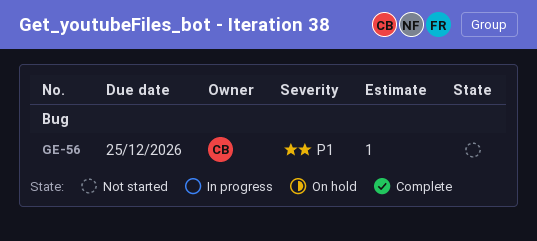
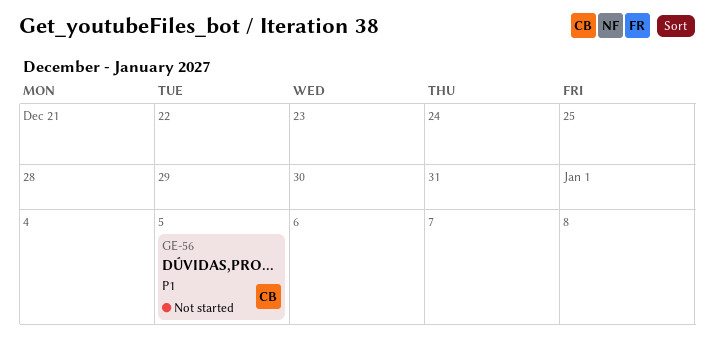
GE-56, due: Dec 25 -> Jan 5

